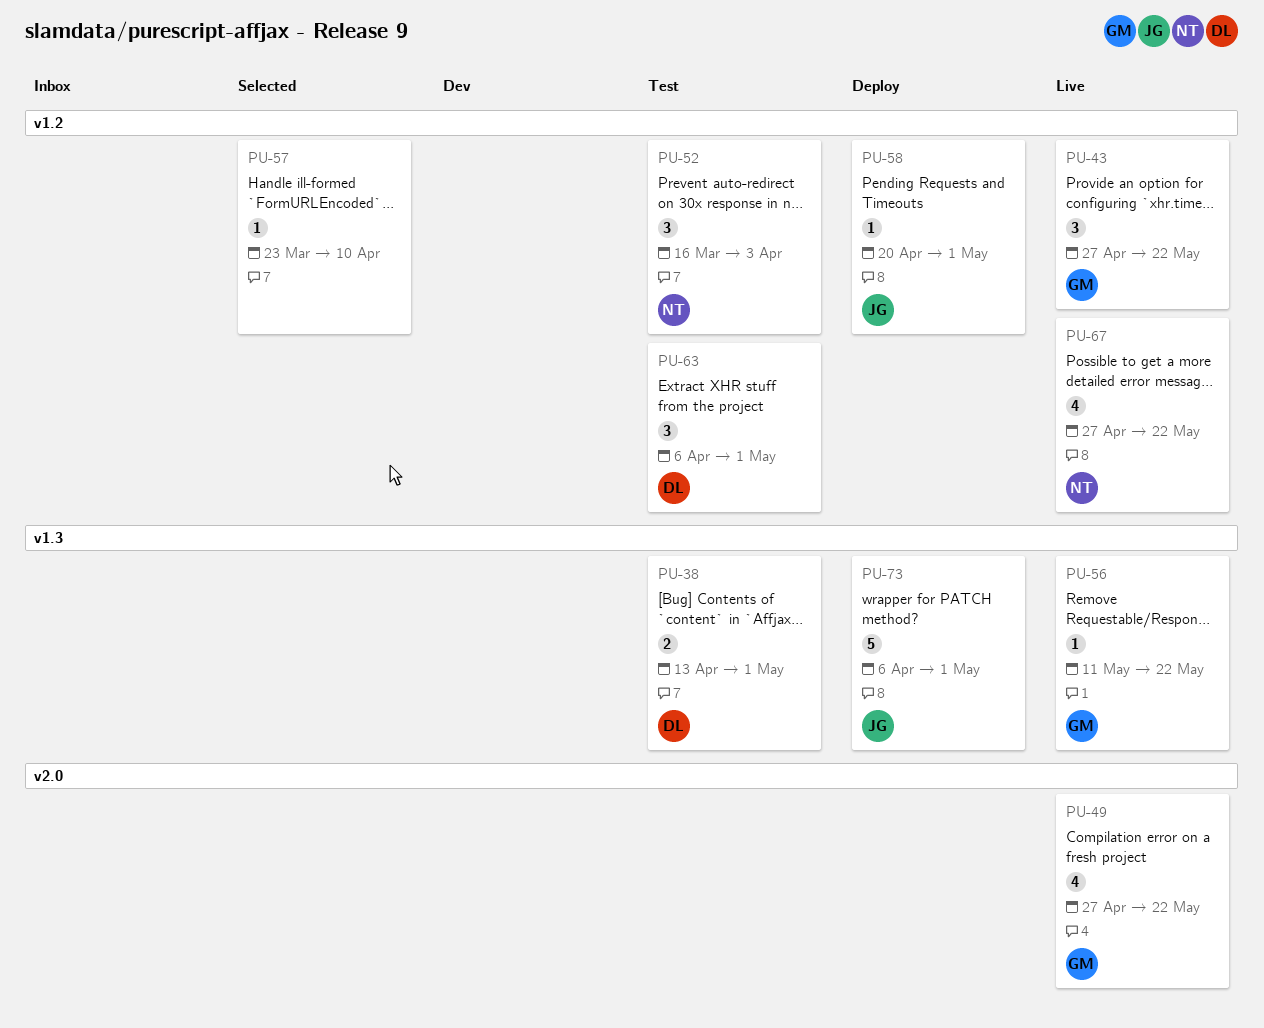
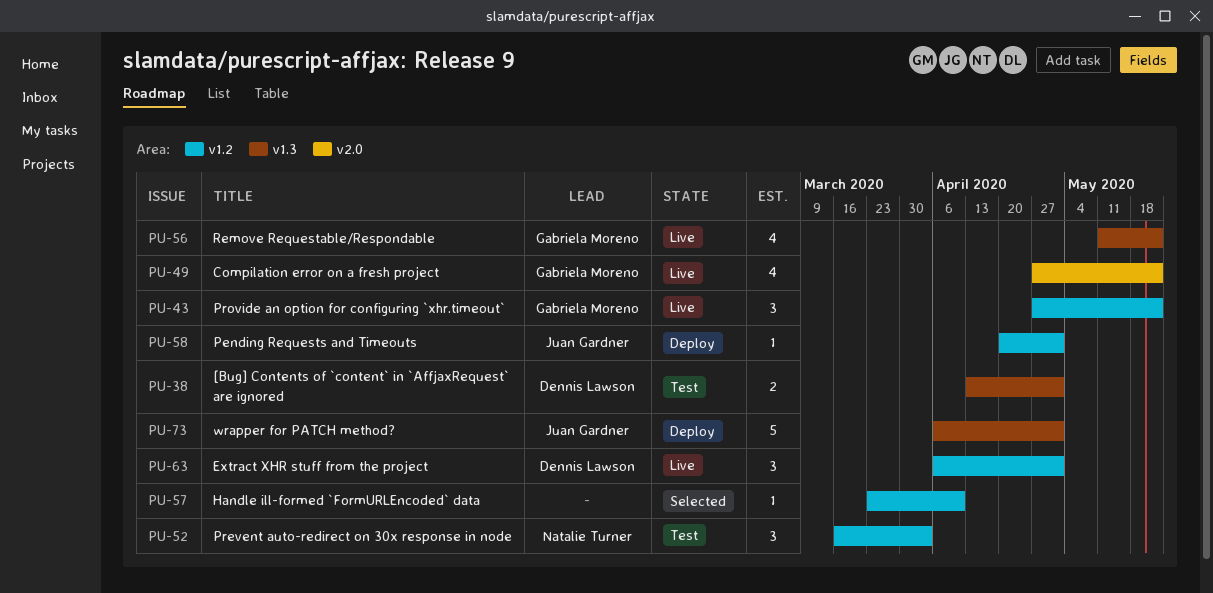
PU-56, estimate: 1 -> 4
PU-63, status: Test -> Live
PU-67: present -> none

